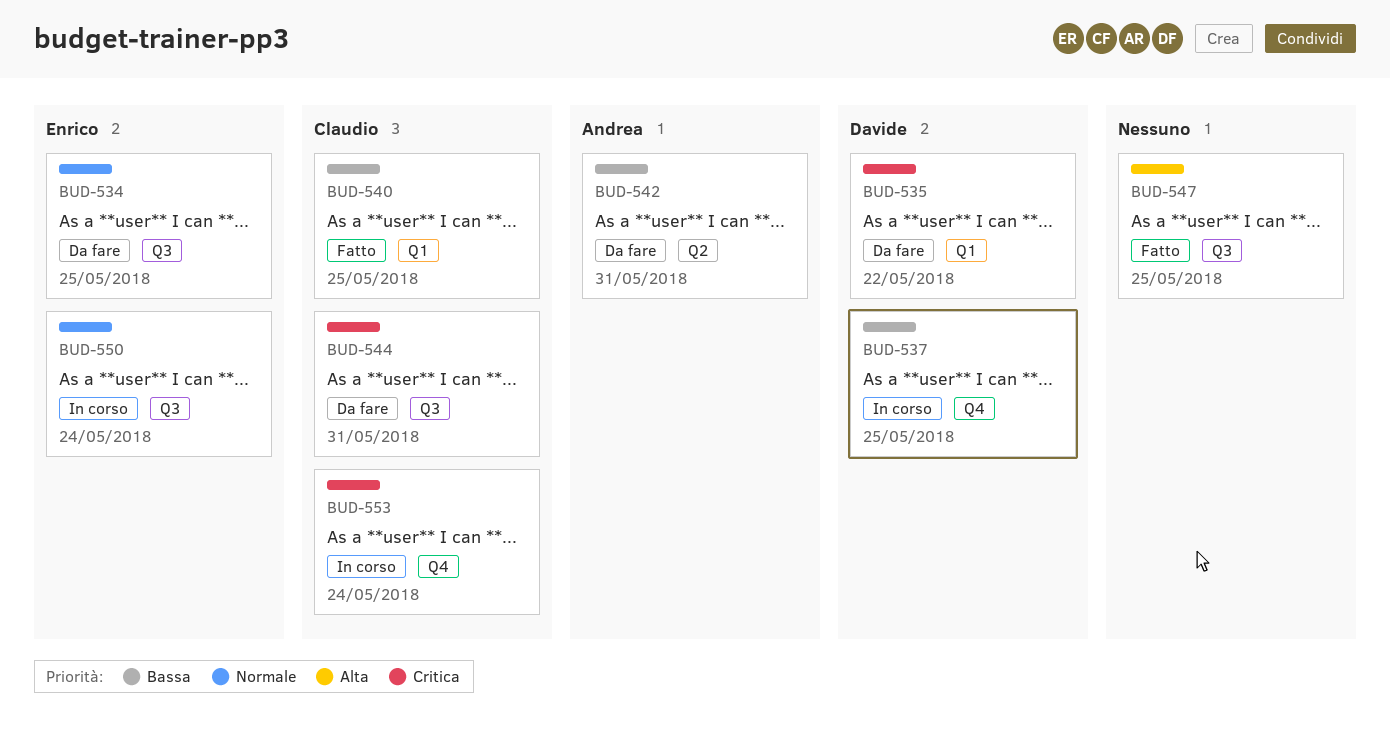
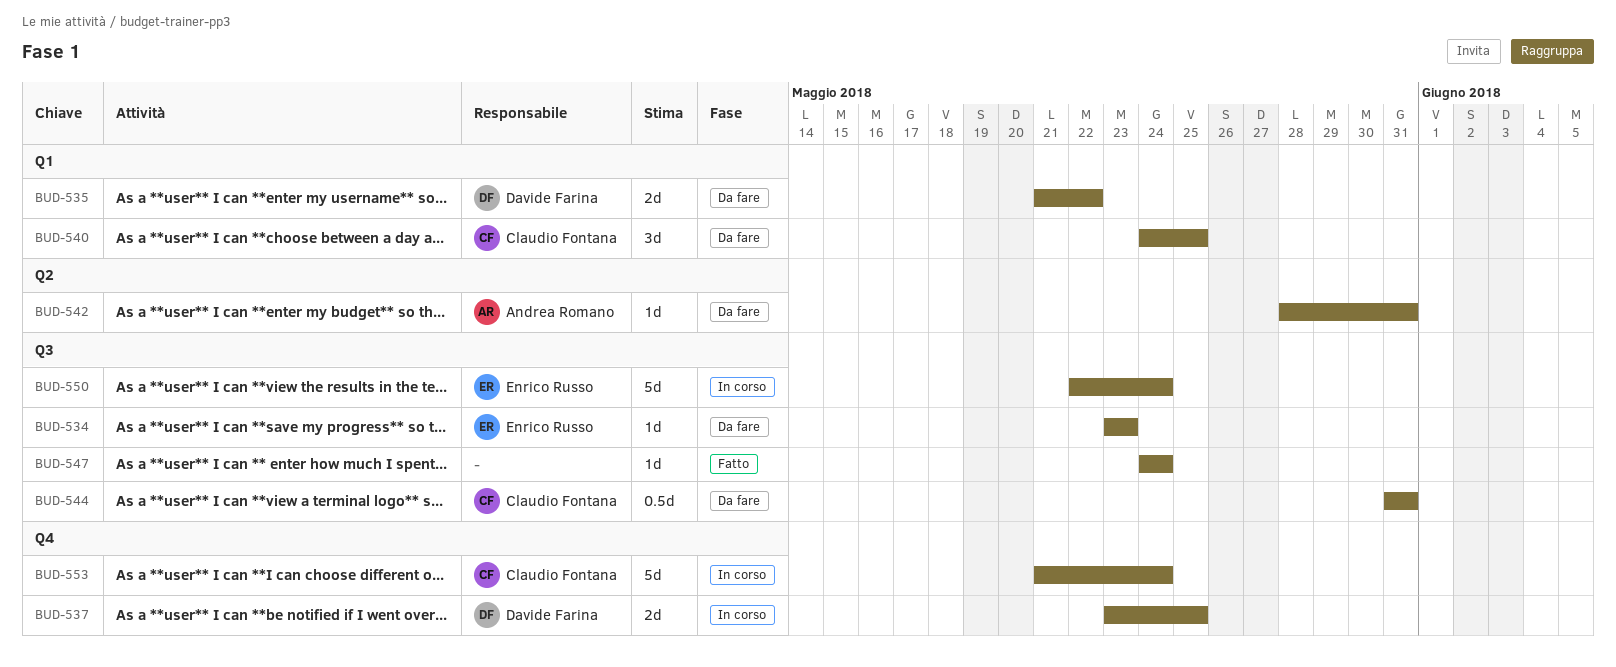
BUD-534, due: May 25 -> May 23
BUD-540, status: Fatto -> Da fare
BUD-547, due: May 25 -> May 24

